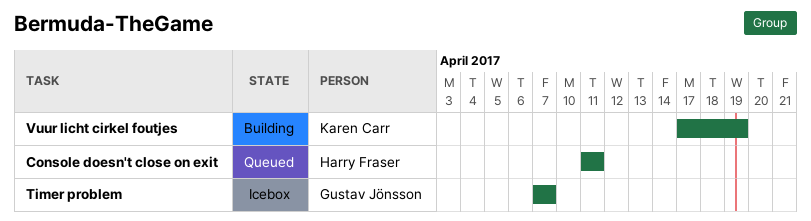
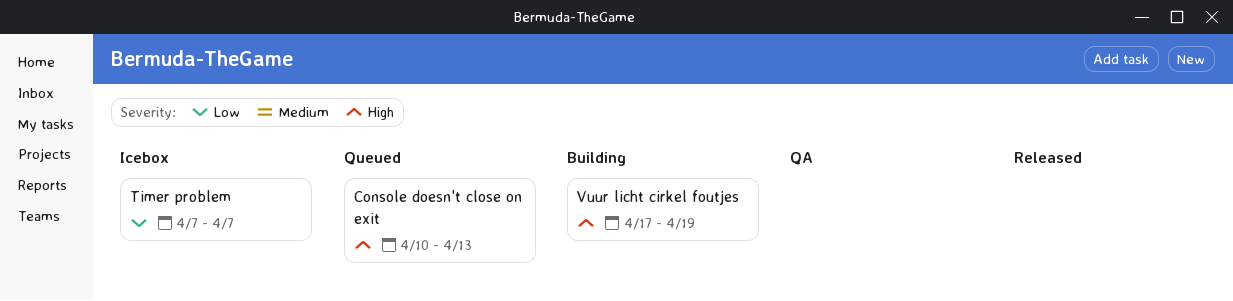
Console doesn't close on exit, start: Apr 11 -> Apr 10
Console doesn't close on exit, due: Apr 11 -> Apr 13

